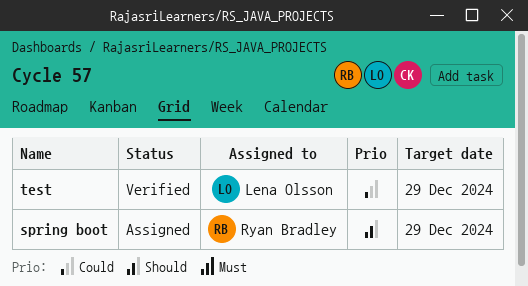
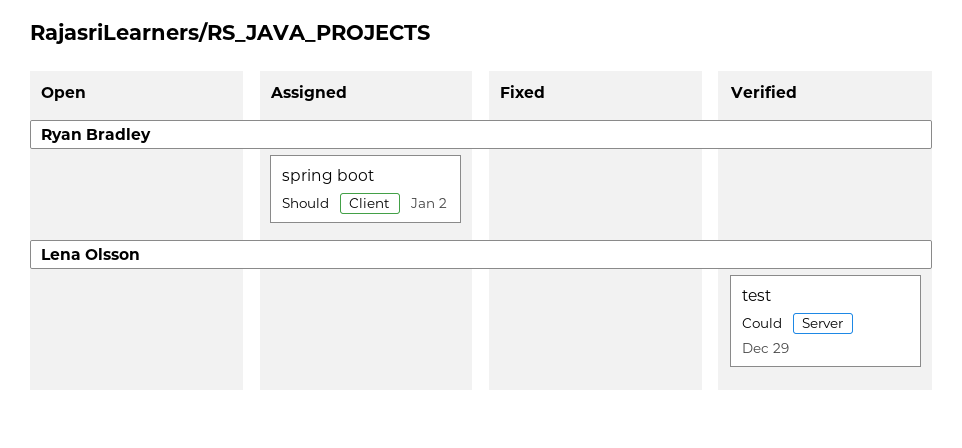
spring boot, due: Dec 29 -> Jan 2

